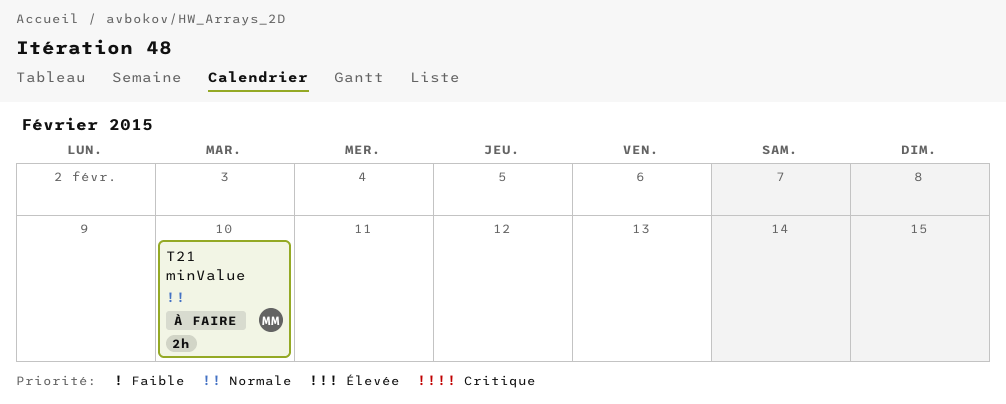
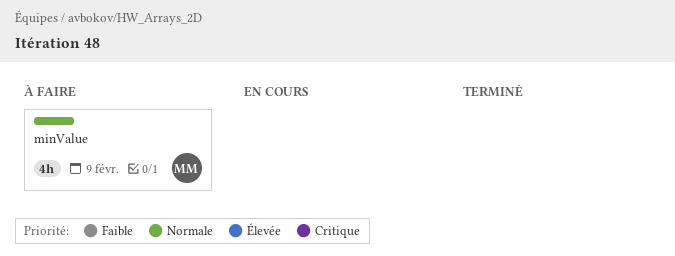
minValue, estimate: 2h -> 4h
minValue, due: Feb 10 -> Feb 9

